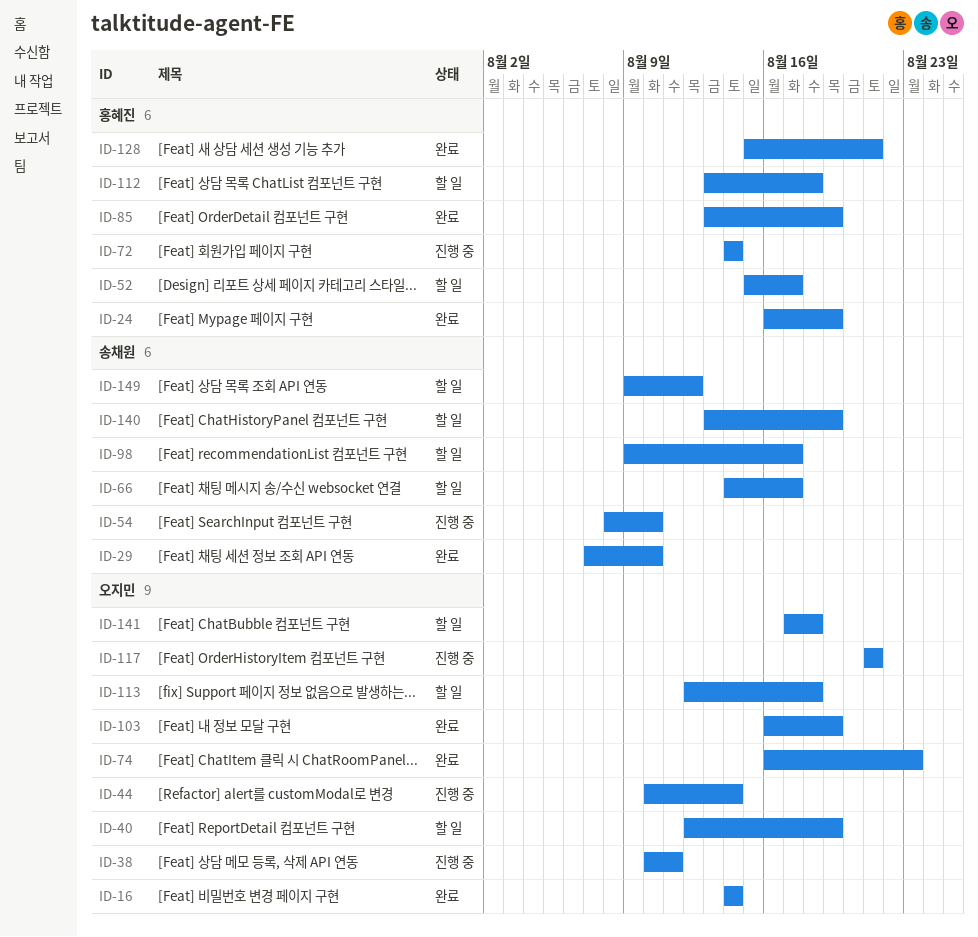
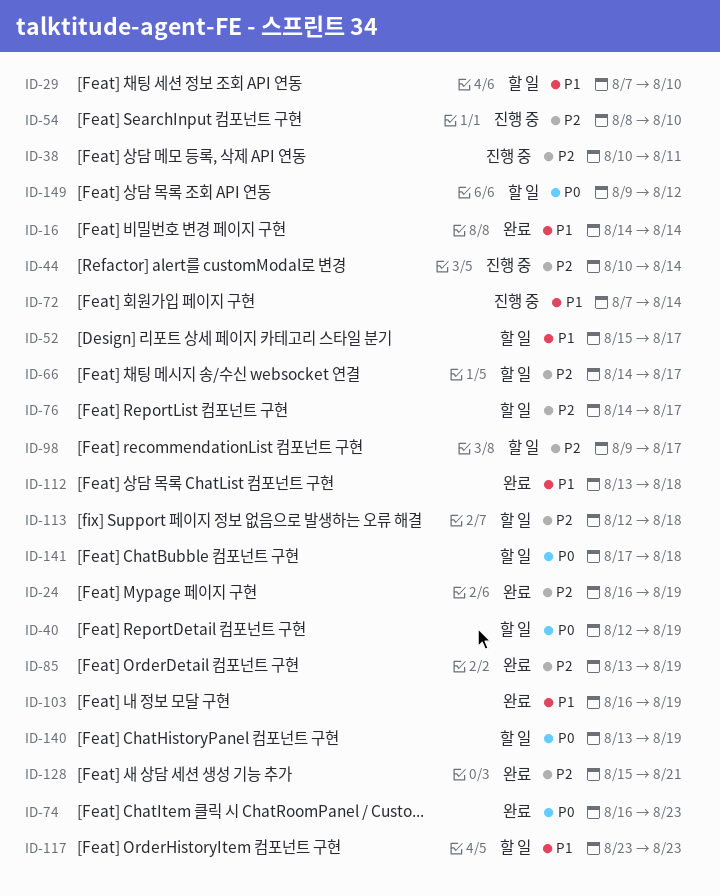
ID-29, status: 완료 -> 할 일
ID-72, start: Aug 14 -> Aug 7
ID-76: none -> present
ID-112, status: 할 일 -> 완료
ID-117, status: 진행 중 -> 할 일
ID-117, start: Aug 21 -> Aug 23
ID-117, due: Aug 21 -> Aug 23

